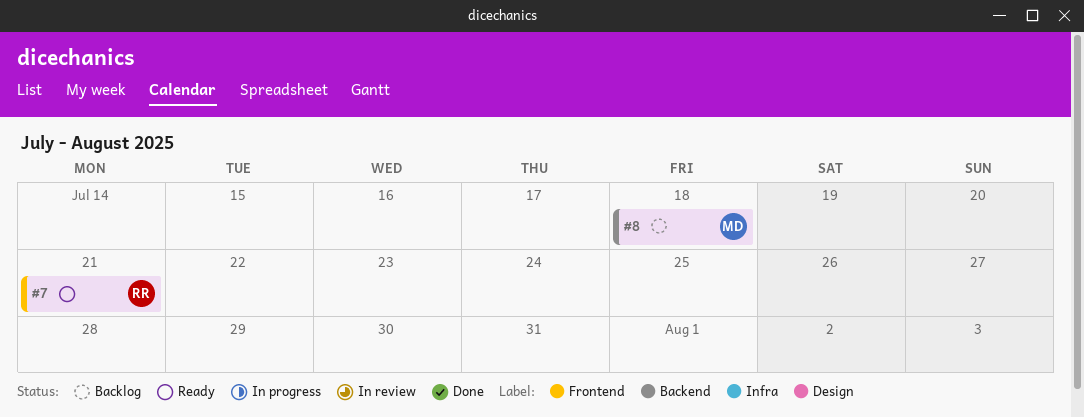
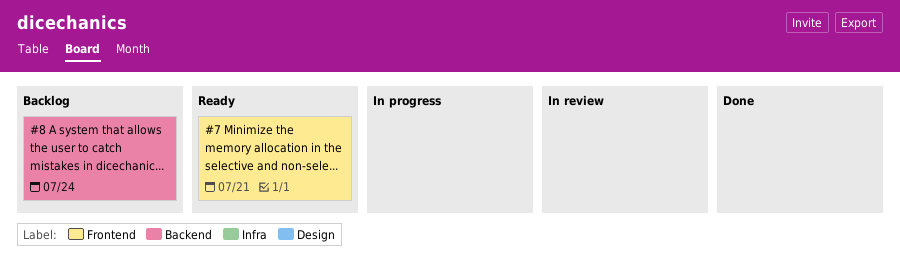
#8, due: Jul 18 -> Jul 24

